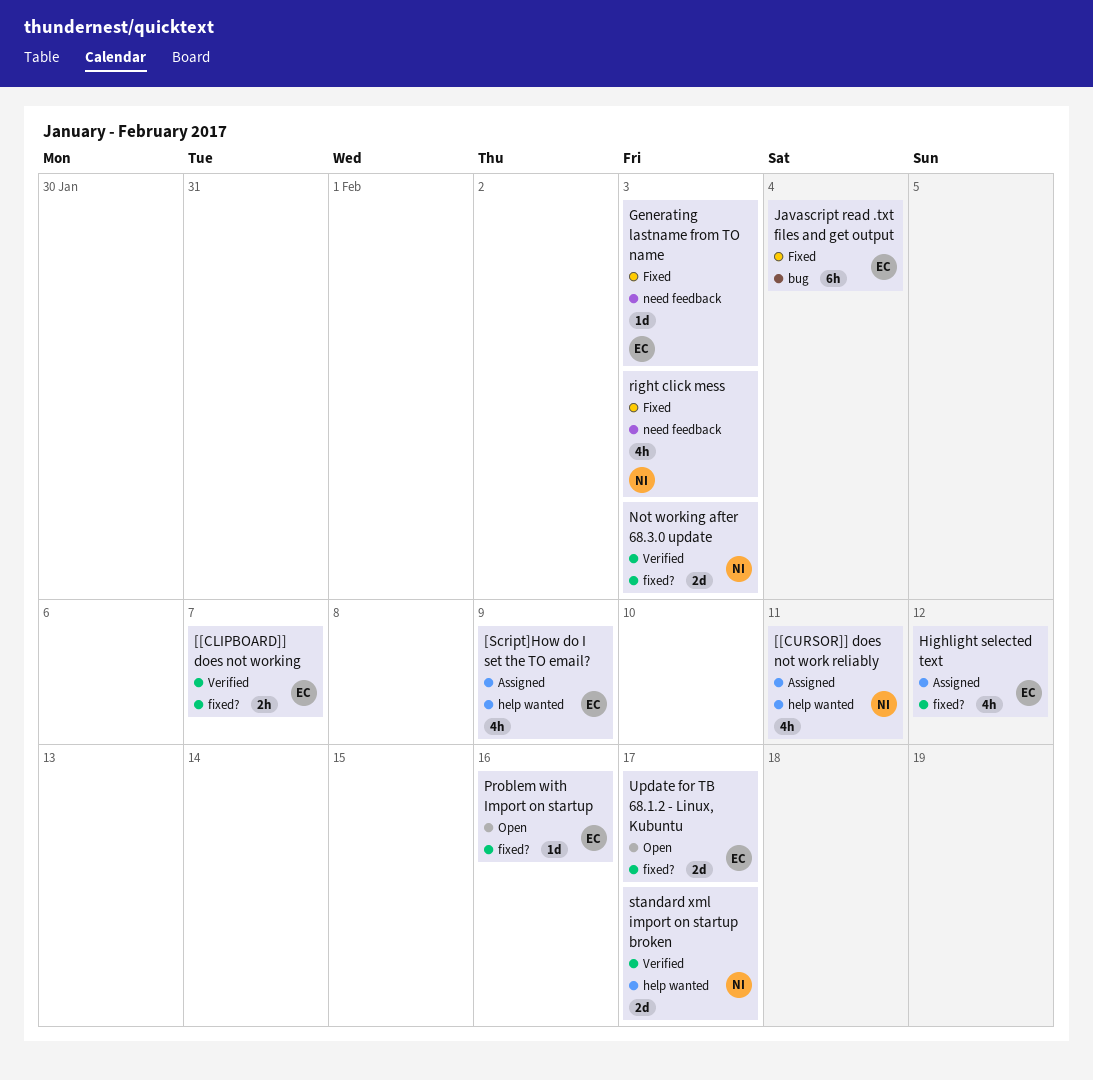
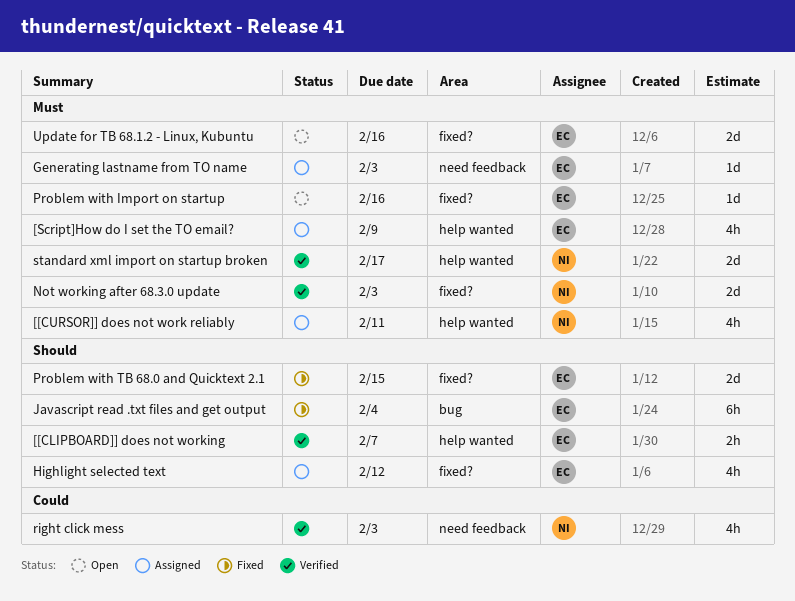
[[CLIPBOARD]] does not working, label: fixed? -> help wanted
Generating lastname from TO name, status: Fixed -> Assigned
Problem with TB 68.0 and Quicktext 2.1: none -> present
right click mess, status: Fixed -> Verified
Update for TB 68.1.2 - Linux, Kubuntu, due: Feb 17 -> Feb 16

